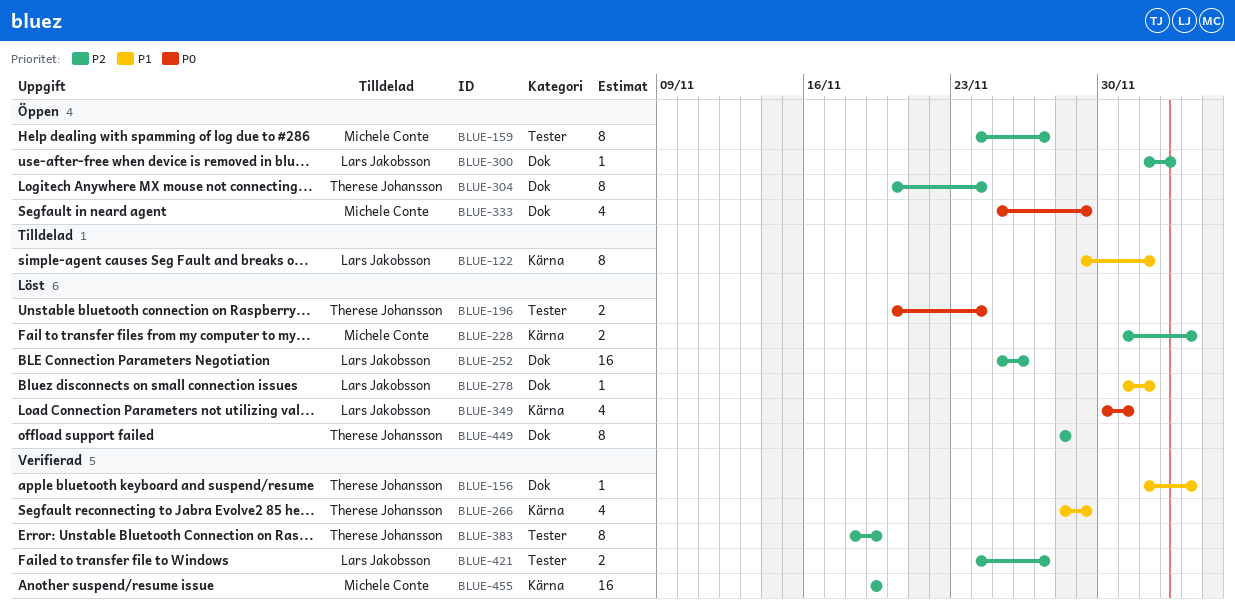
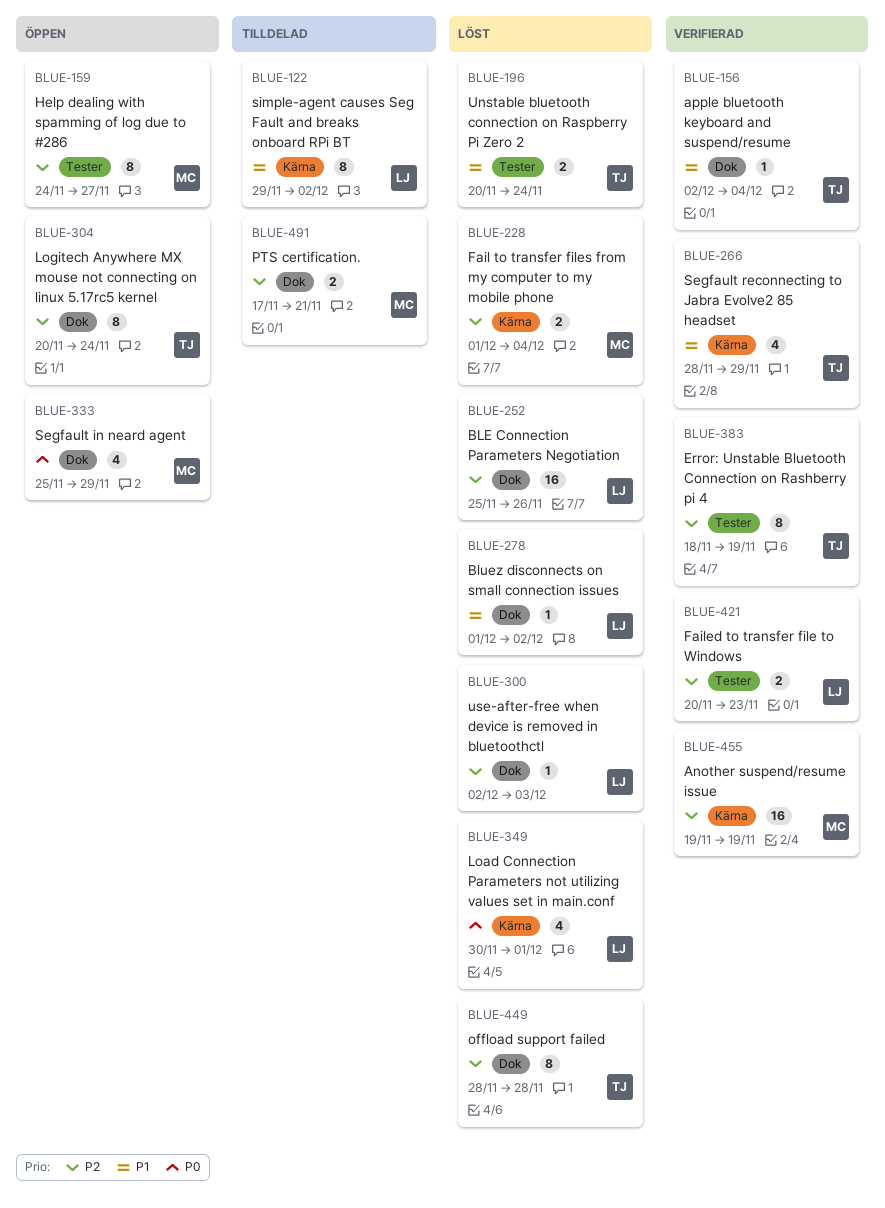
BLUE-196, priority: P0 -> P1
BLUE-300, status: Öppen -> Löst
BLUE-421, start: Nov 24 -> Nov 20
BLUE-421, due: Nov 27 -> Nov 23
BLUE-491: none -> present

